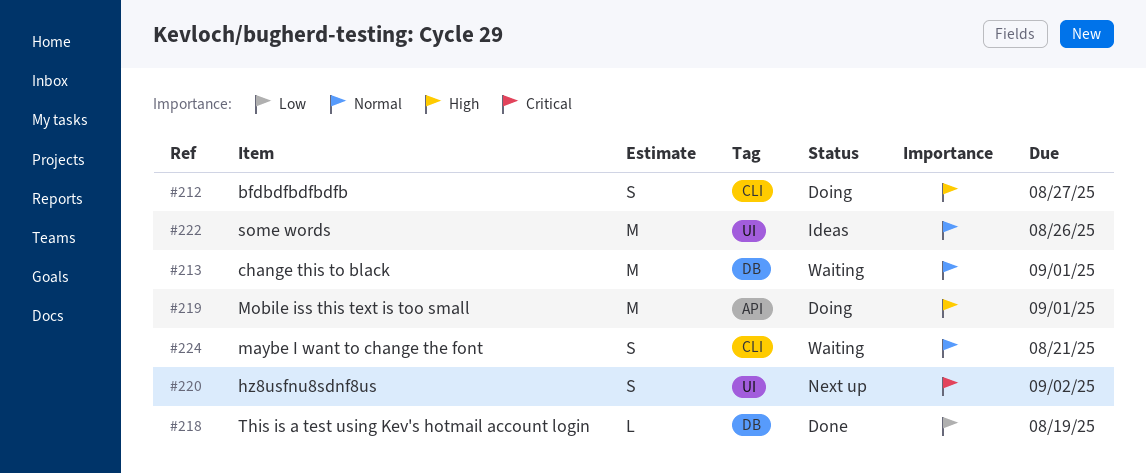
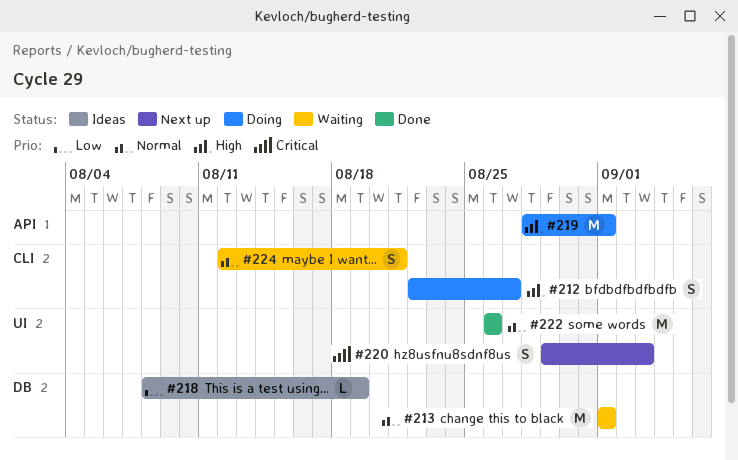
#218, status: Done -> Ideas
#220, due: Sep 2 -> Sep 3
#222, status: Ideas -> Done

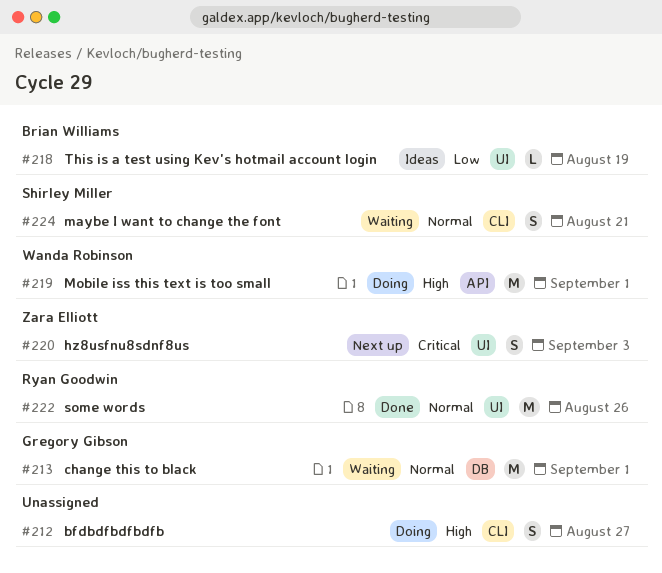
#218, label: DB -> UI

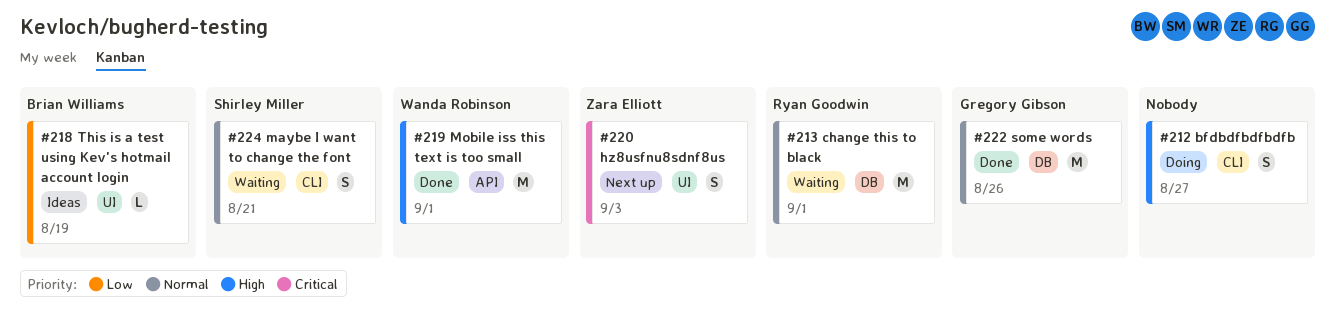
#213, owner: Gregory Gibson -> Ryan Goodwin
#219, status: Doing -> Done
#222, owner: Ryan Goodwin -> Gregory Gibson
#222, label: UI -> DB

